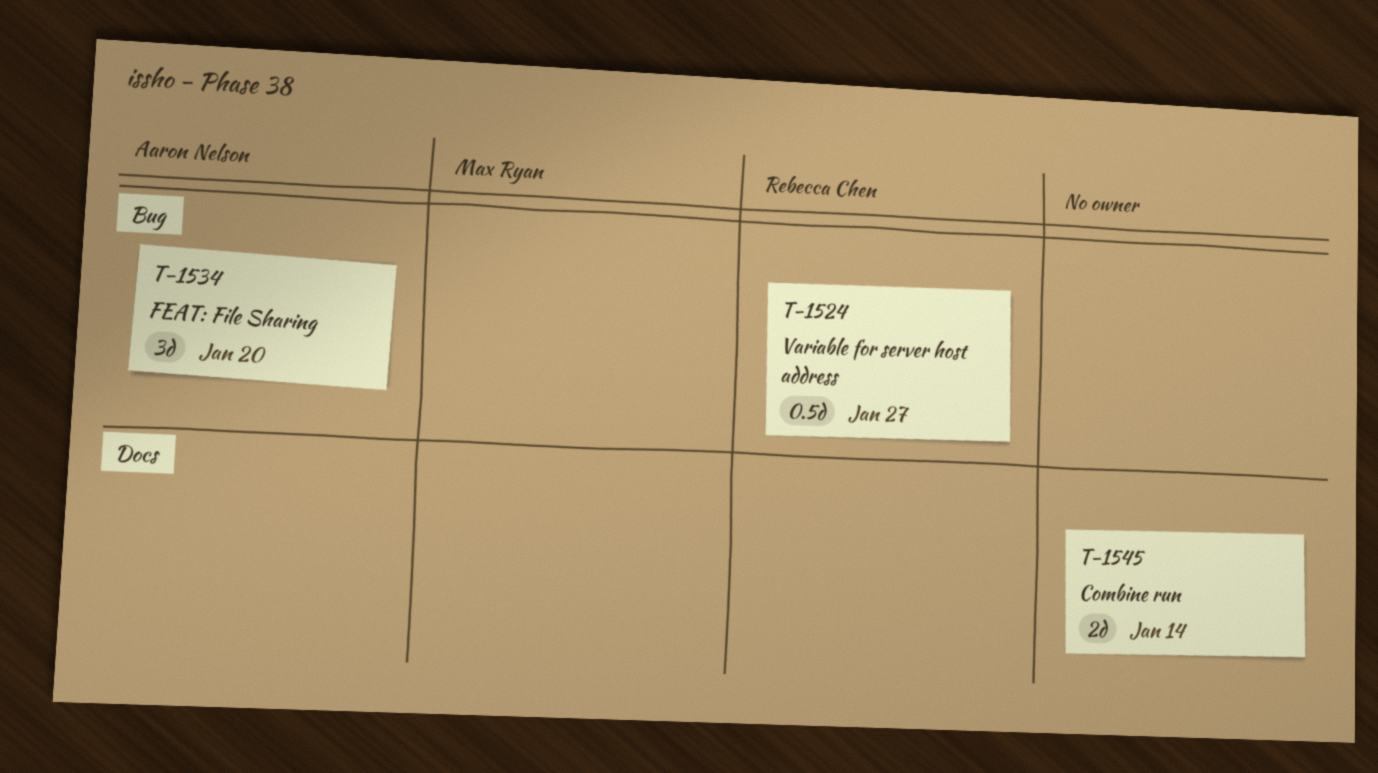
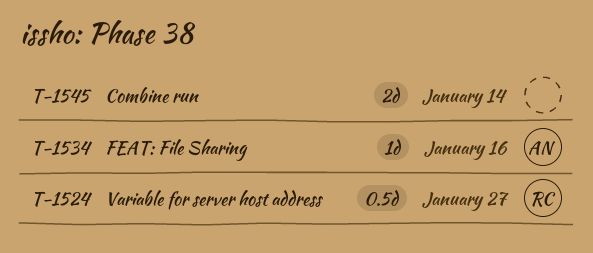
T-1534, estimate: 3d -> 1d
T-1534, due: Jan 20 -> Jan 16

